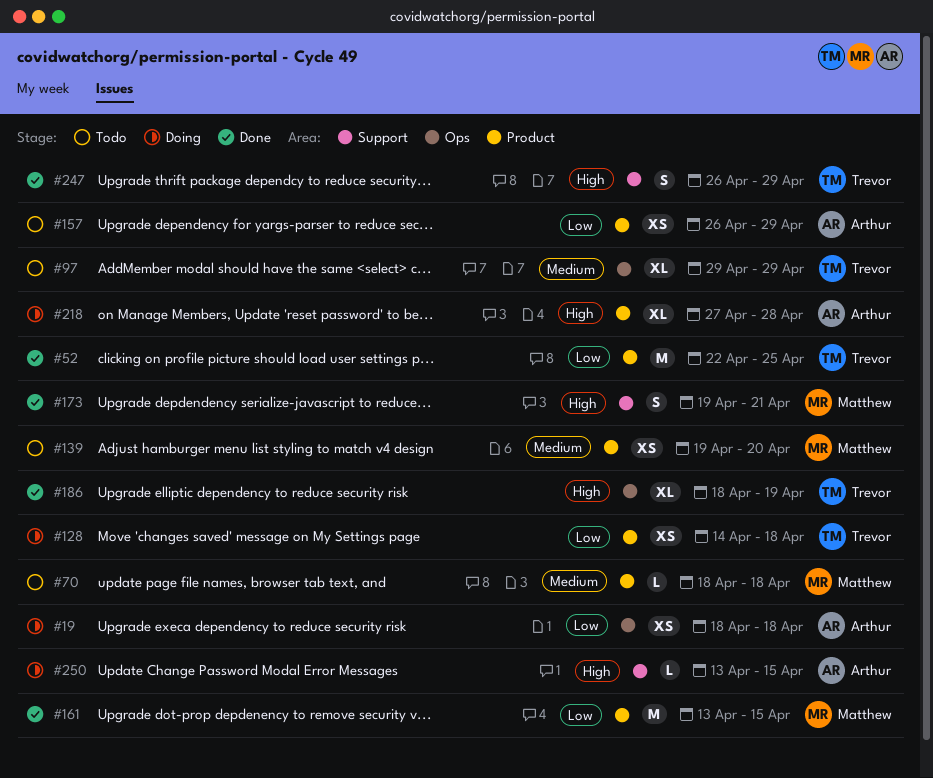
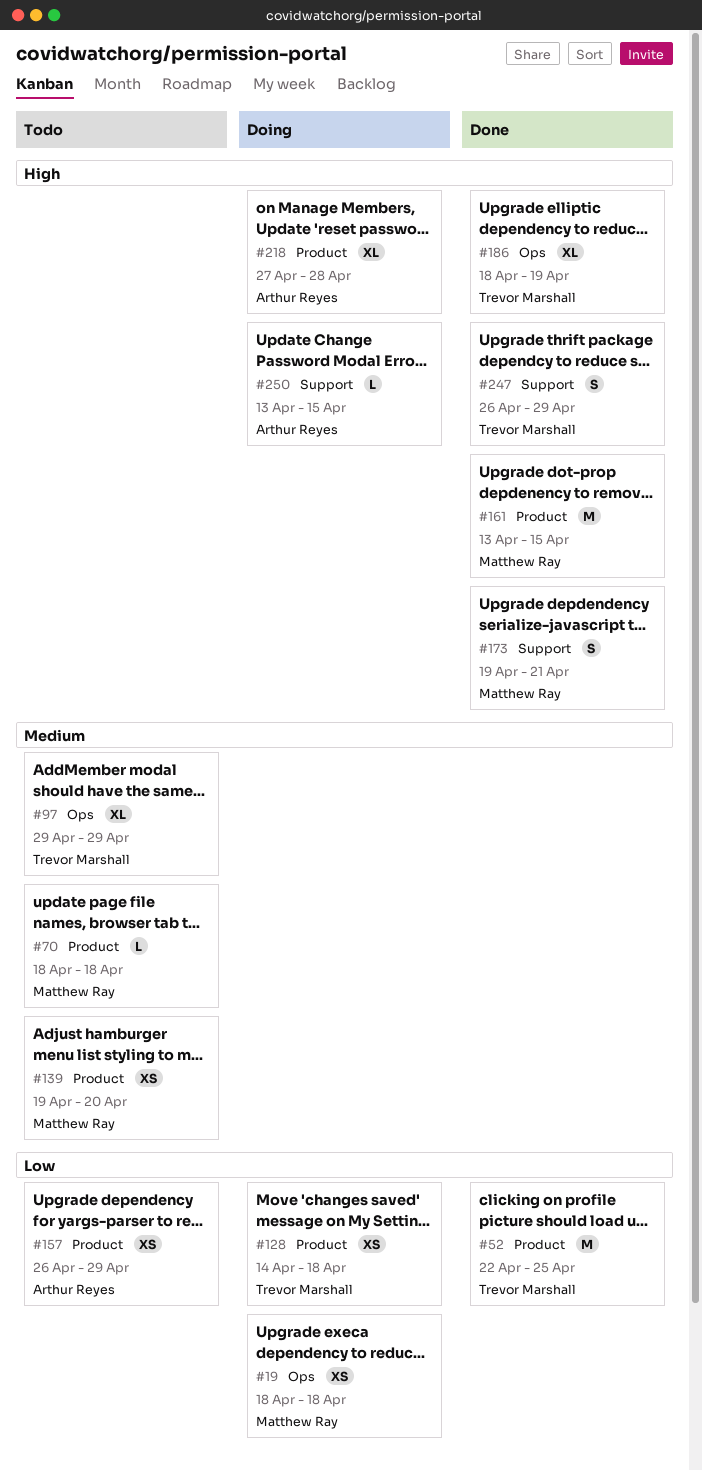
#19, owner: Arthur Reyes -> Matthew Ray
#161, priority: Low -> High

